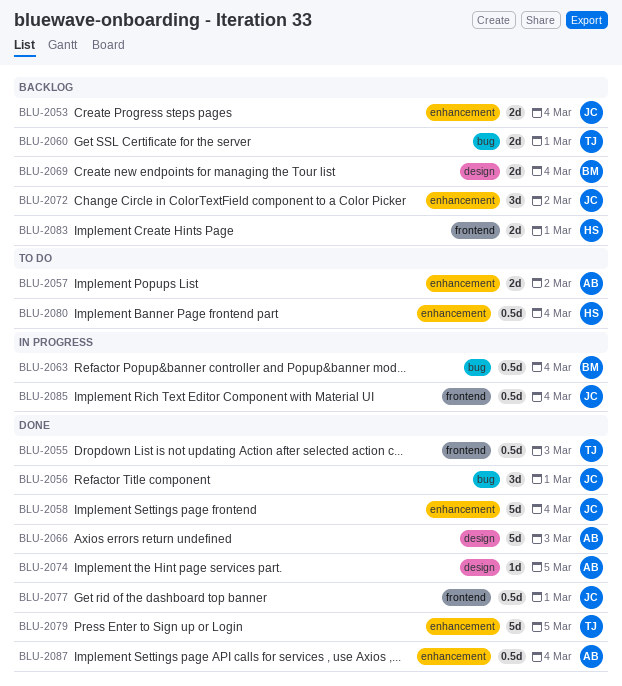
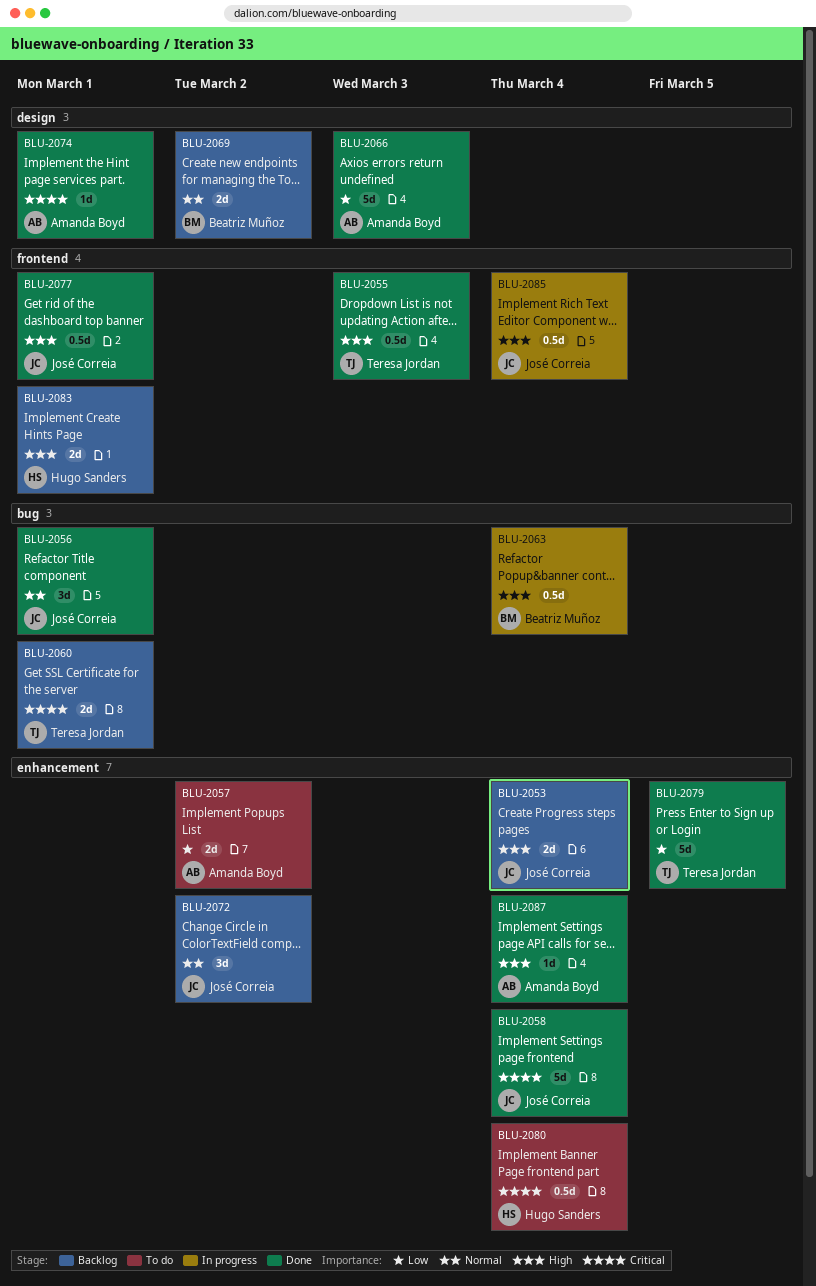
BLU-2069, due: Mar 4 -> Mar 2
BLU-2074, due: Mar 5 -> Mar 1
BLU-2087, estimate: 0.5d -> 1d

